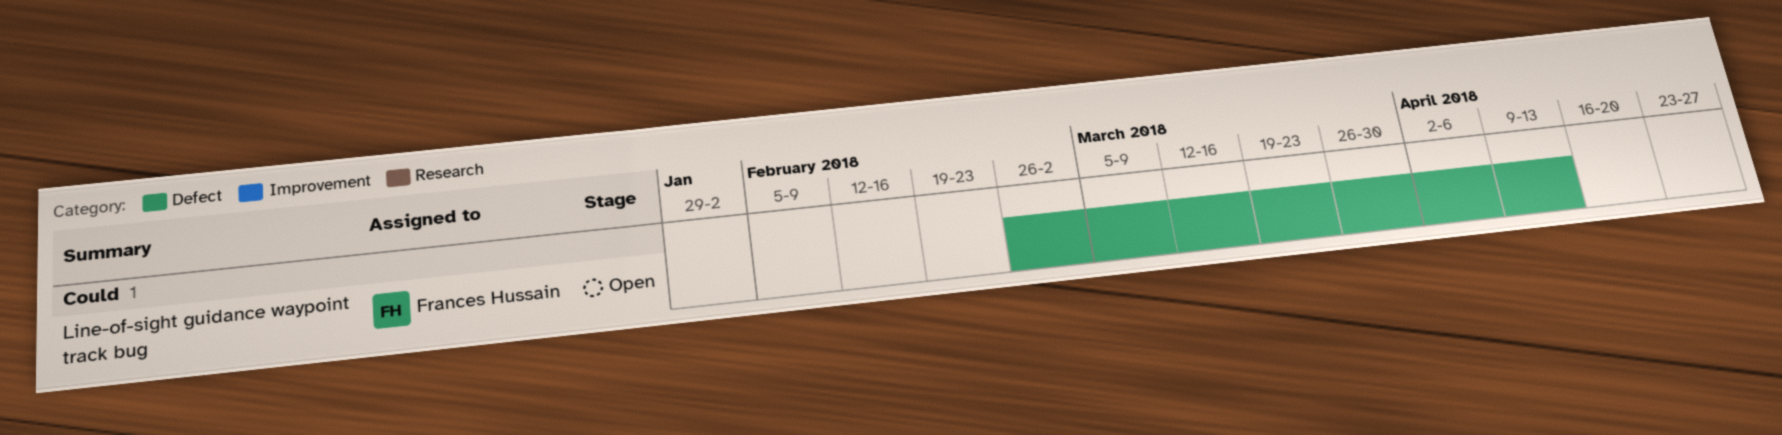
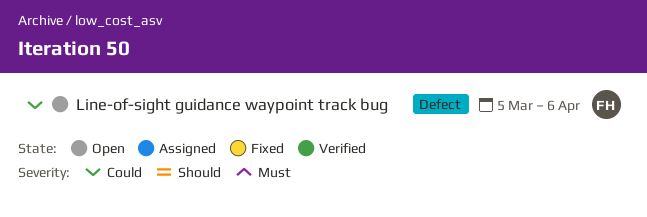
Line-of-sight guidance waypoint track bug, start: Feb 26 -> Mar 5
Line-of-sight guidance waypoint track bug, due: Apr 13 -> Apr 6

